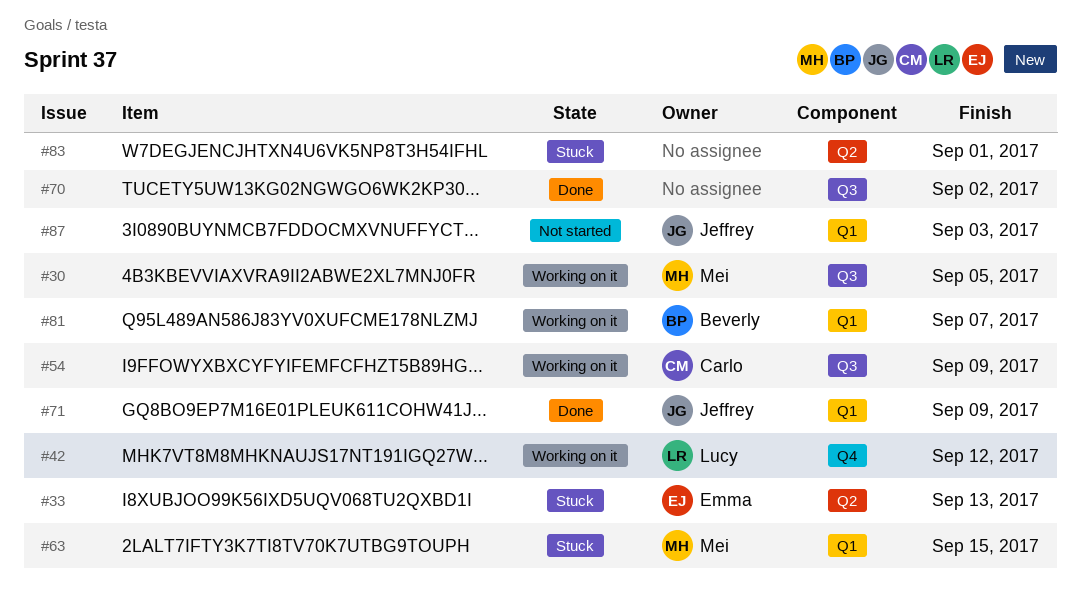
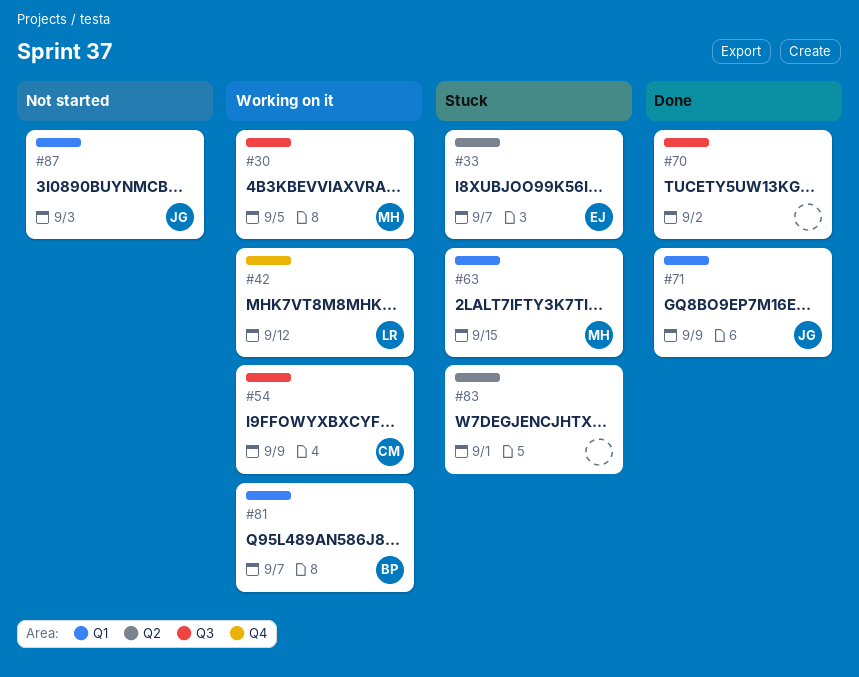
#33, due: Sep 13 -> Sep 7

